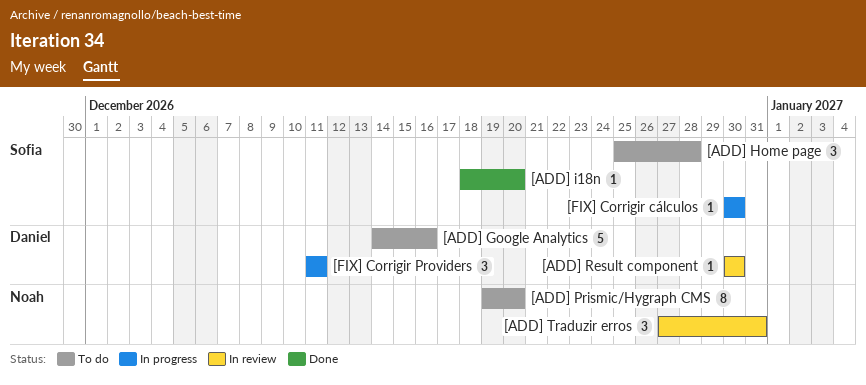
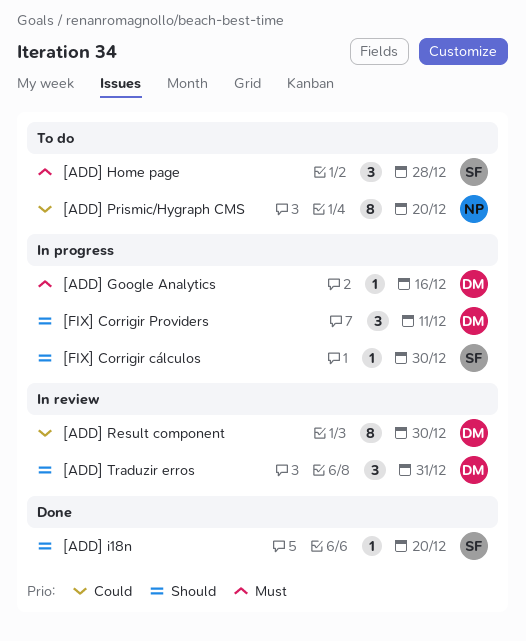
[ADD] Google Analytics, status: To do -> In progress
[ADD] Google Analytics, estimate: 5 -> 1
[ADD] Result component, estimate: 1 -> 8
[ADD] Traduzir erros, owner: Noah -> Daniel

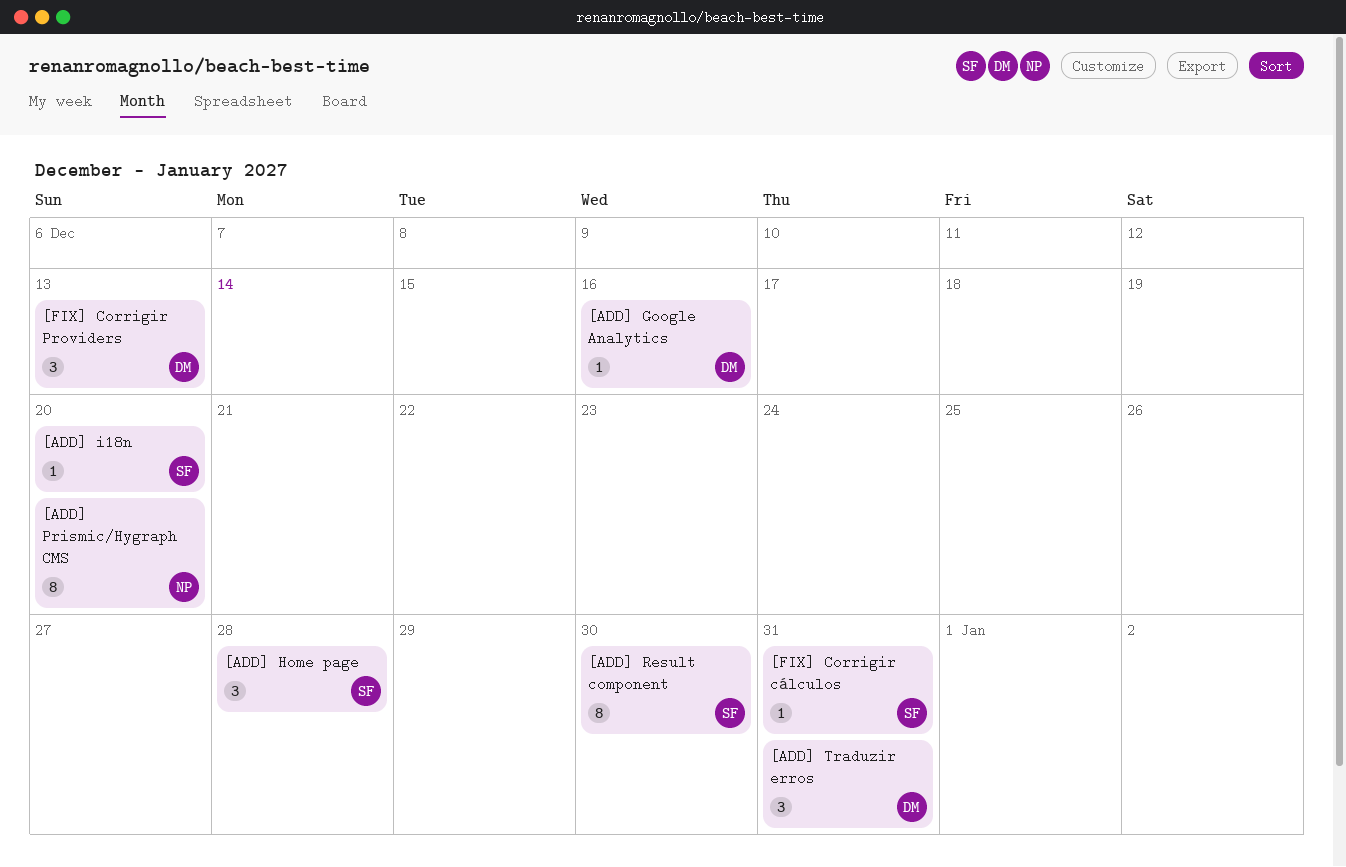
[ADD] Result component, owner: DM -> SF
[FIX] Corrigir cálculos, due: Dec 30 -> Dec 31
[FIX] Corrigir Providers, due: Dec 11 -> Dec 13

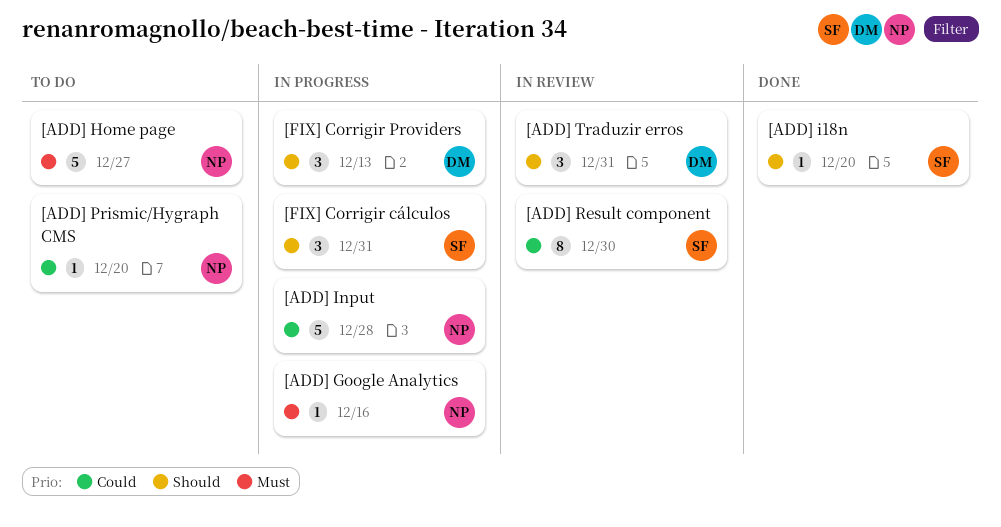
[ADD] Google Analytics, owner: DM -> NP
[ADD] Home page, owner: SF -> NP
[ADD] Home page, estimate: 3 -> 5
[ADD] Home page, due: Dec 28 -> Dec 27
[ADD] Input: none -> present
[ADD] Prismic/Hygraph CMS, estimate: 8 -> 1
[FIX] Corrigir cálculos, estimate: 1 -> 3

